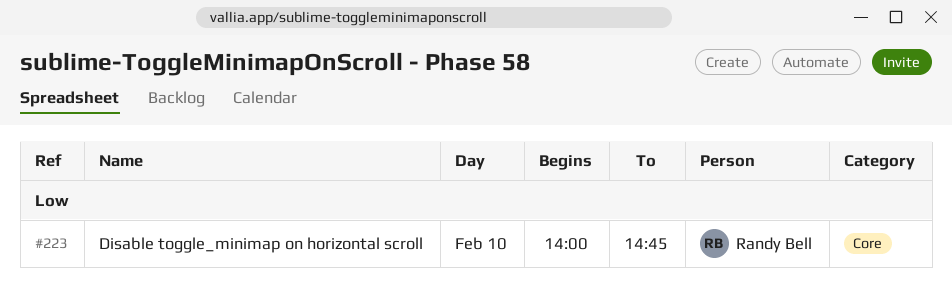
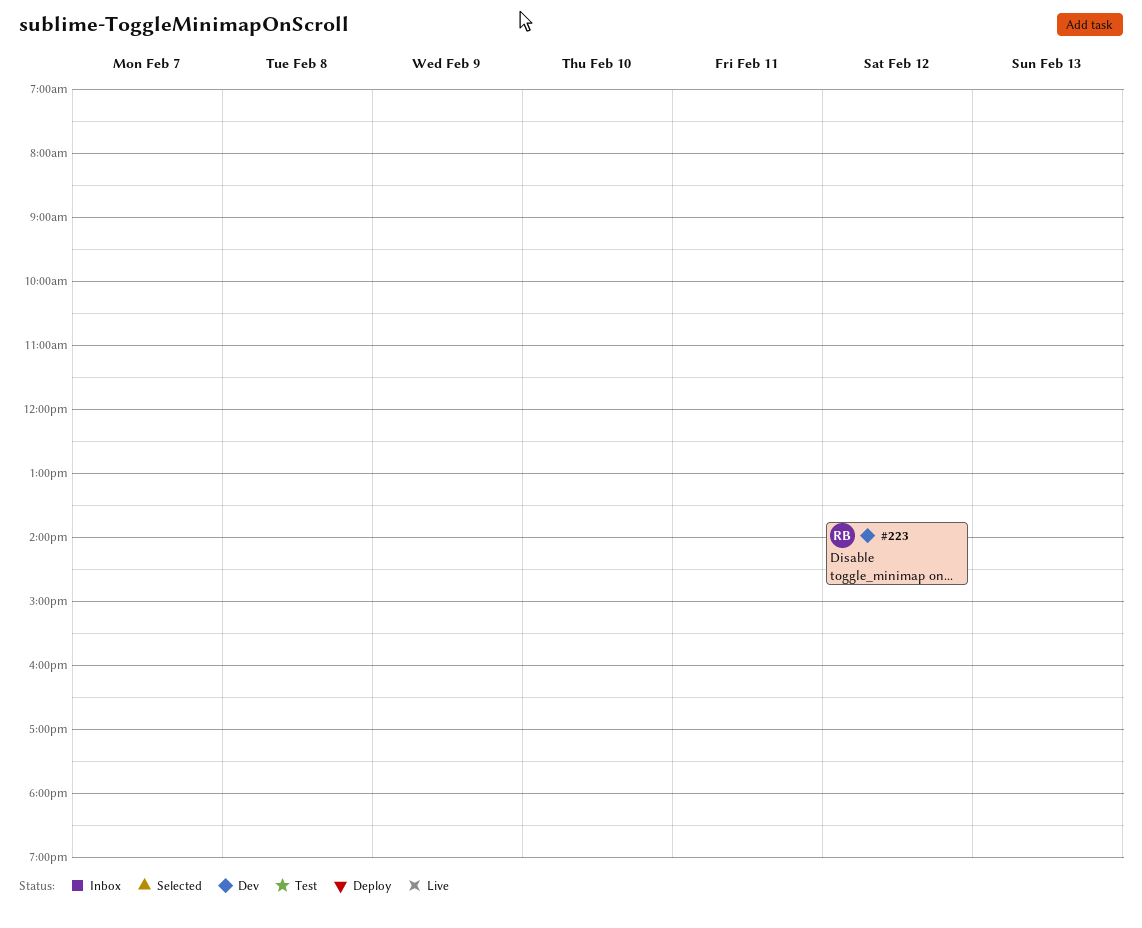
#223, day: Feb 10 -> Feb 12
#223, begins: 14:00 -> 13:45

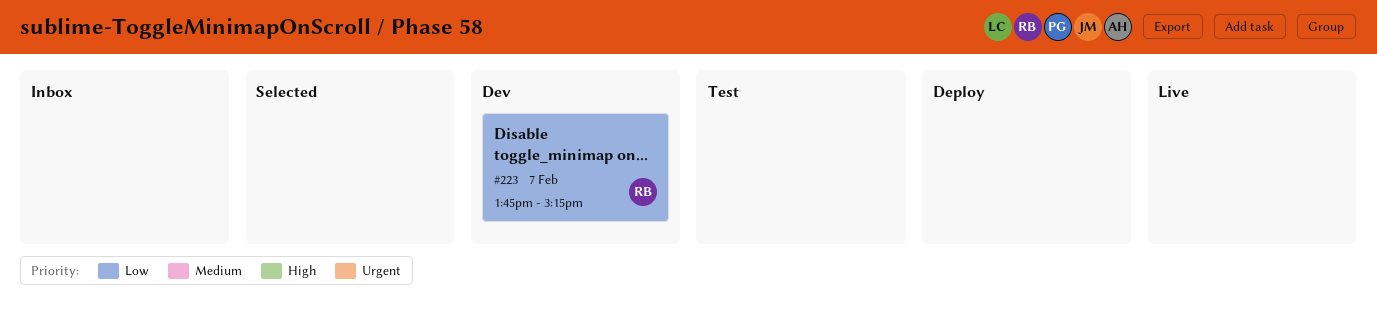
#223, day: Feb 12 -> Feb 7
#223, ends: 14:45 -> 15:15

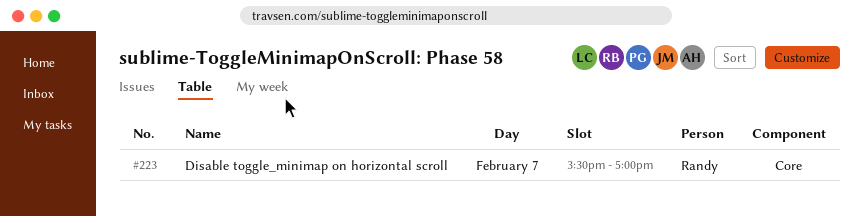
#223, begins: 13:45 -> 15:30
#223, ends: 15:15 -> 17:00

